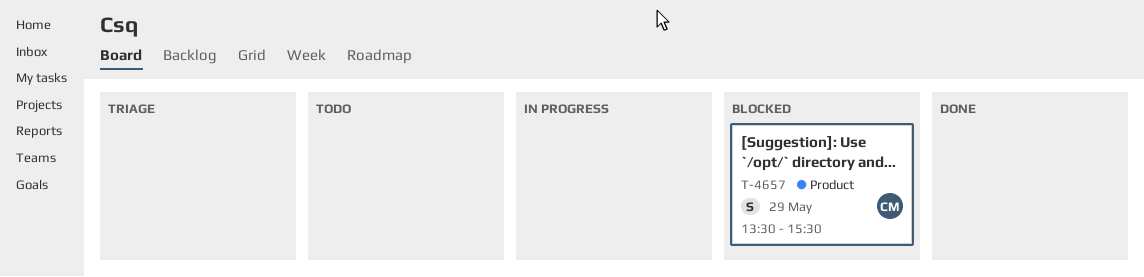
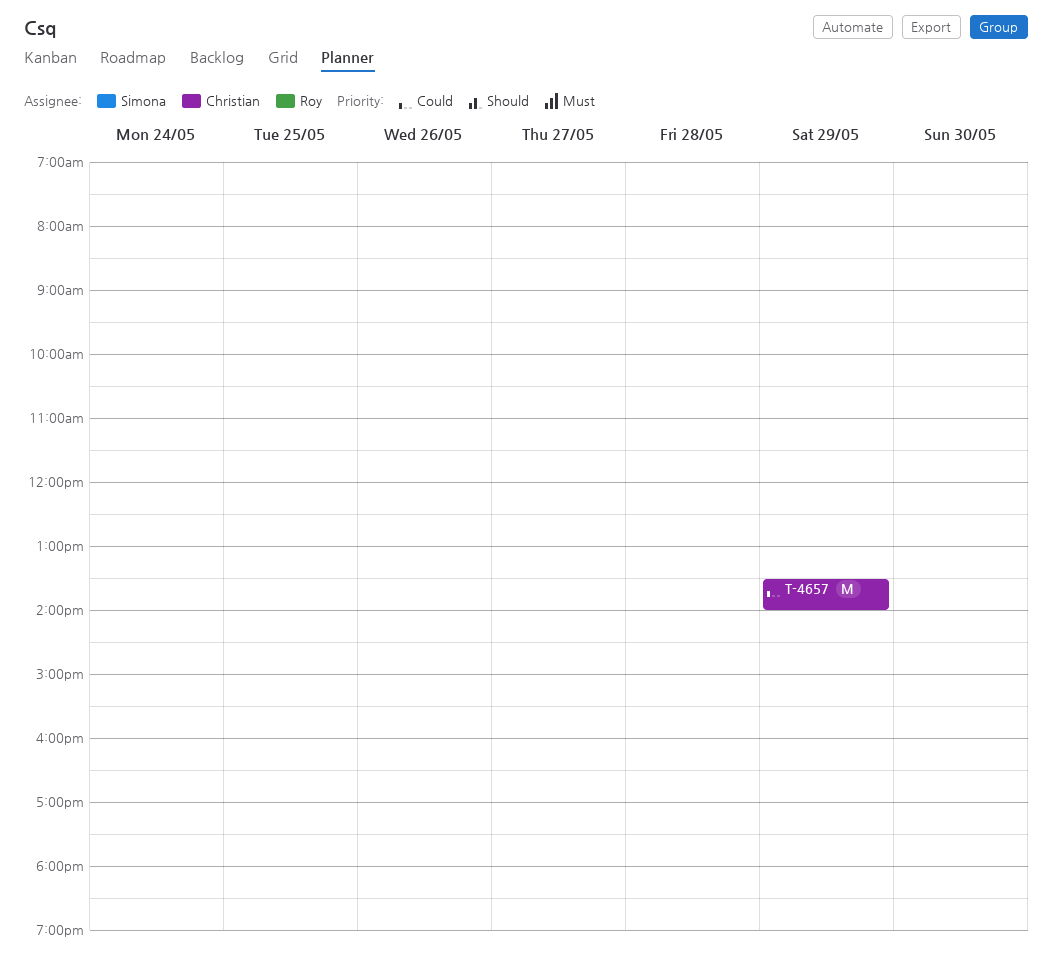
T-4657, estimate: S -> M
T-4657, ends: 15:30 -> 14:00

